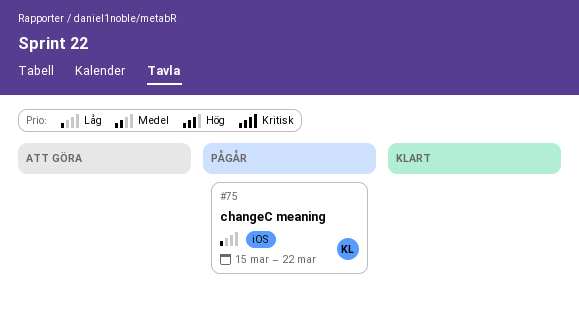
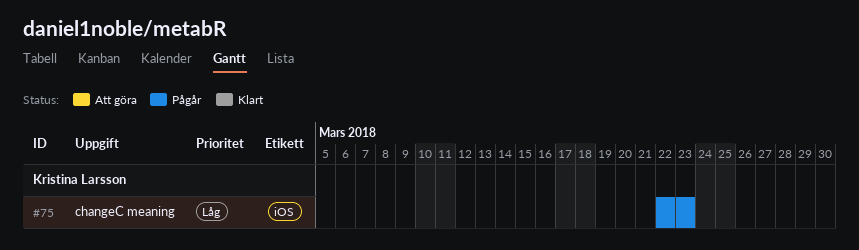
#75, start: Mar 15 -> Mar 22
#75, due: Mar 22 -> Mar 23

